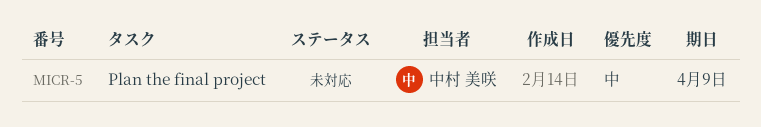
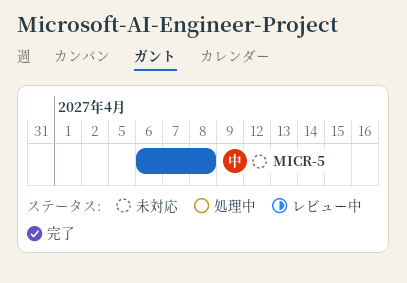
MICR-5, due: Apr 9 -> Apr 8

